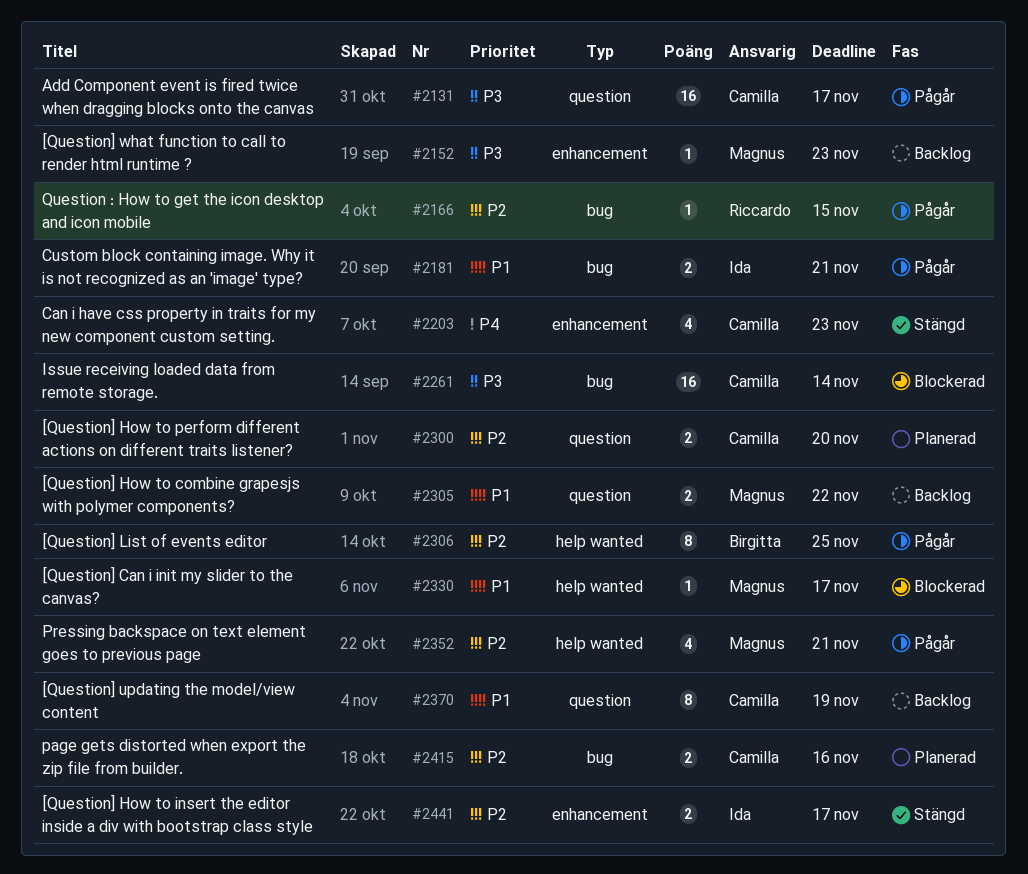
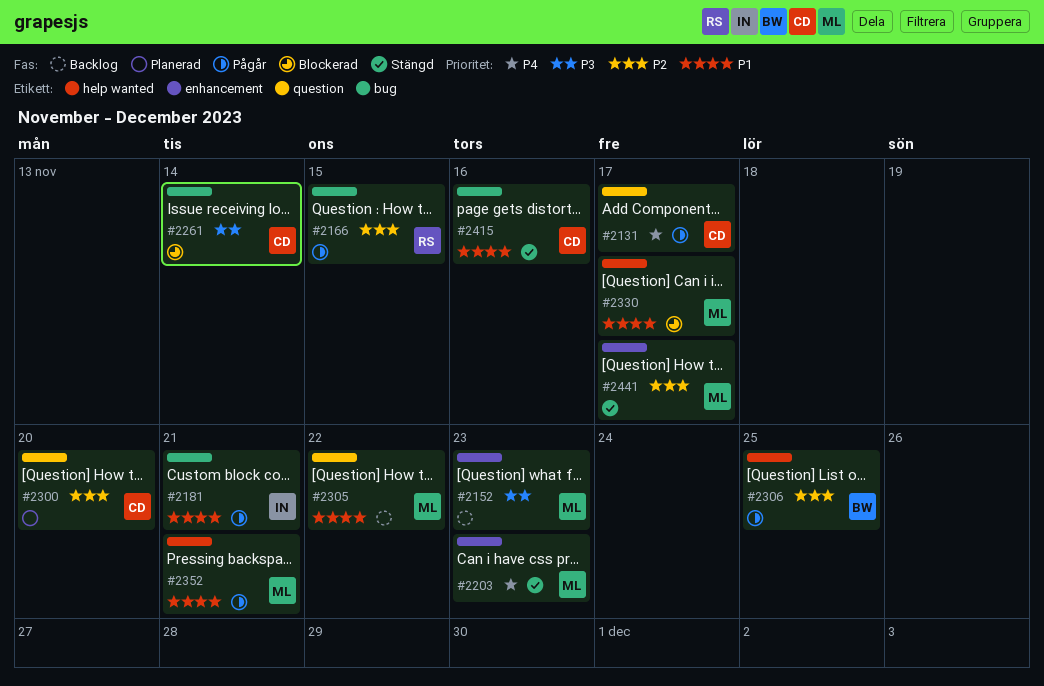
#2131, priority: P3 -> P4
#2203, owner: Camilla -> Magnus
#2352, priority: P2 -> P1
#2370: present -> none
#2415, status: Planerad -> Stängd
#2415, priority: P2 -> P1
#2441, owner: Ida -> Magnus

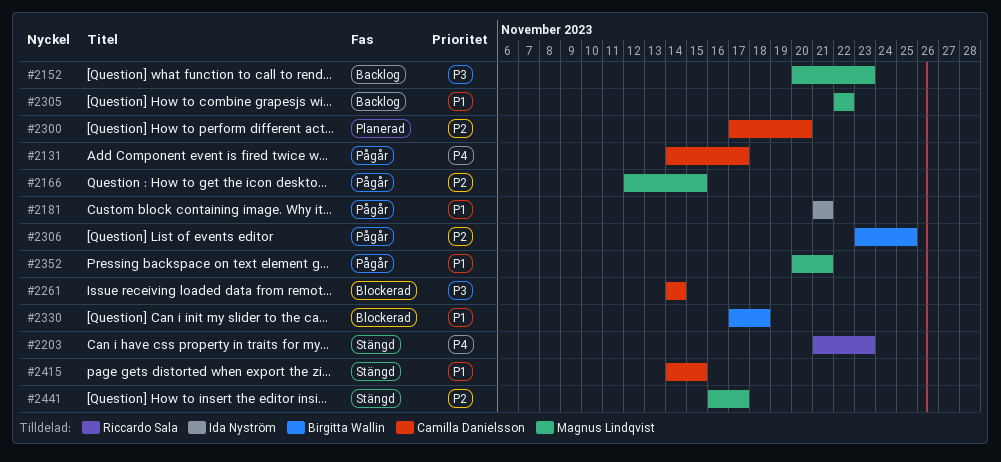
#2166, owner: Riccardo Sala -> Magnus Lindqvist
#2203, owner: Magnus Lindqvist -> Riccardo Sala
#2330, owner: Magnus Lindqvist -> Birgitta Wallin
#2330, due: Nov 17 -> Nov 18
#2415, due: Nov 16 -> Nov 15

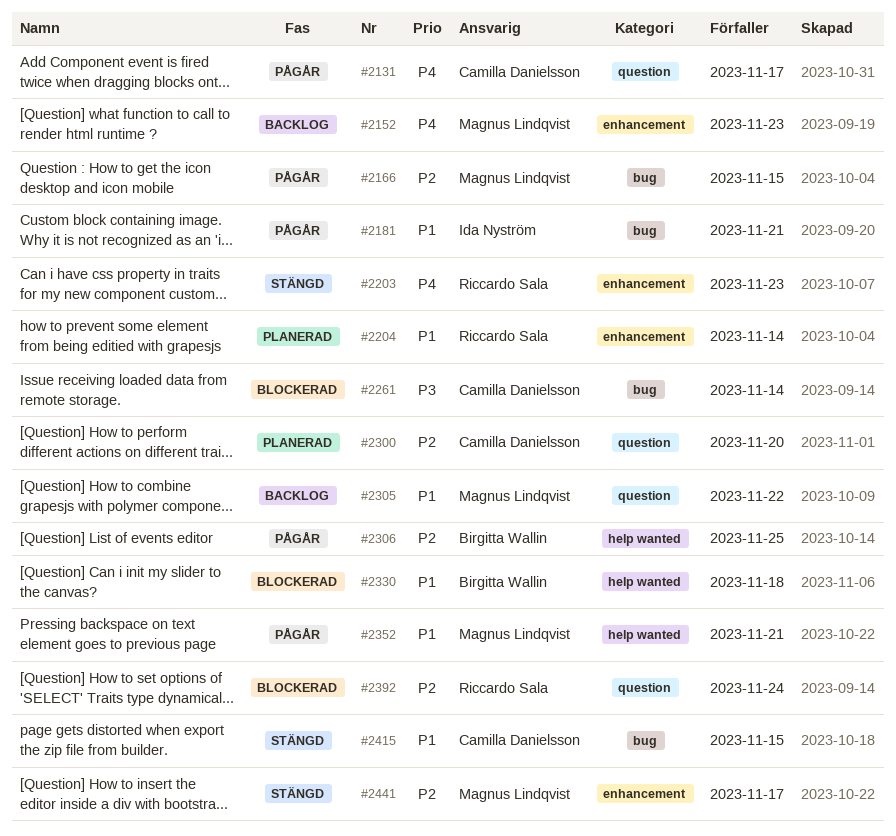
#2152, priority: P3 -> P4
#2204: none -> present
#2392: none -> present

